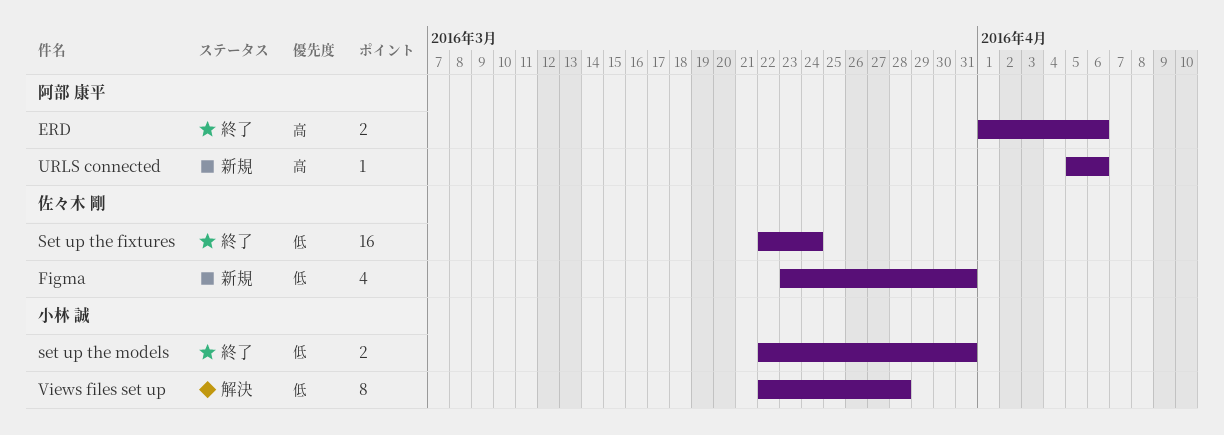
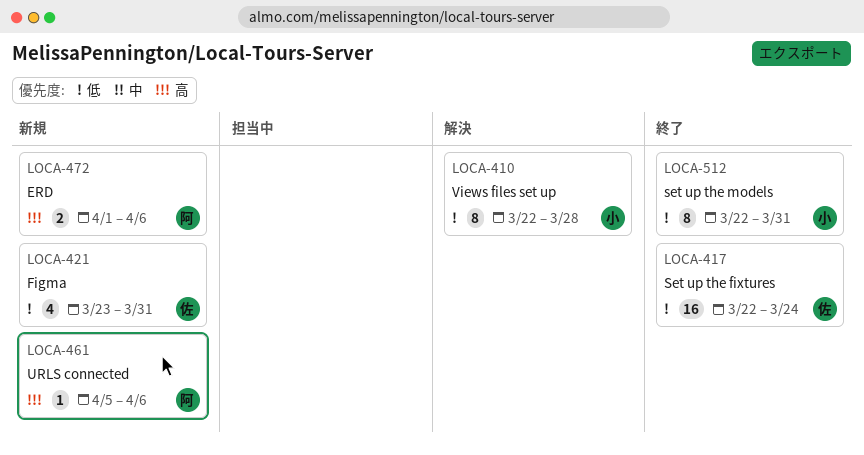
ERD, status: 終了 -> 新規
set up the models, estimate: 2 -> 8

